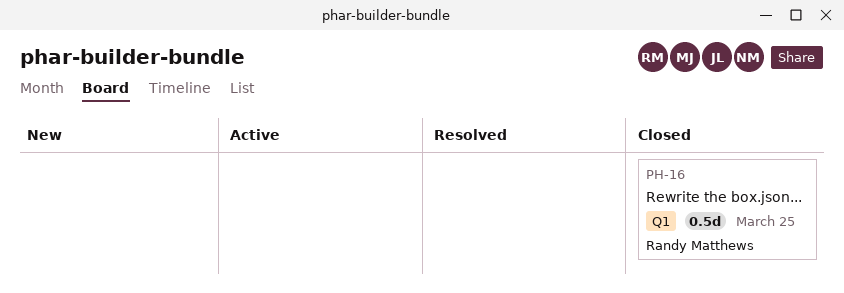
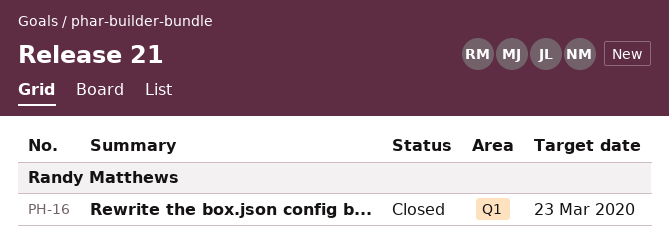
PH-16, due: Mar 25 -> Mar 23

